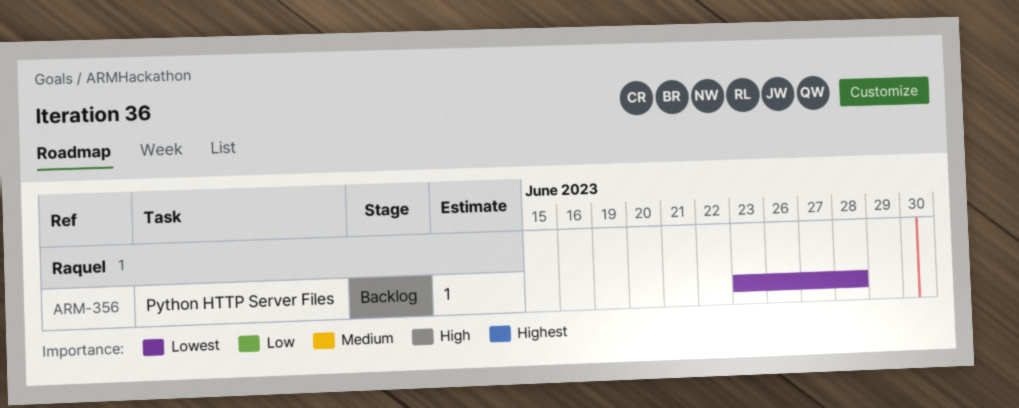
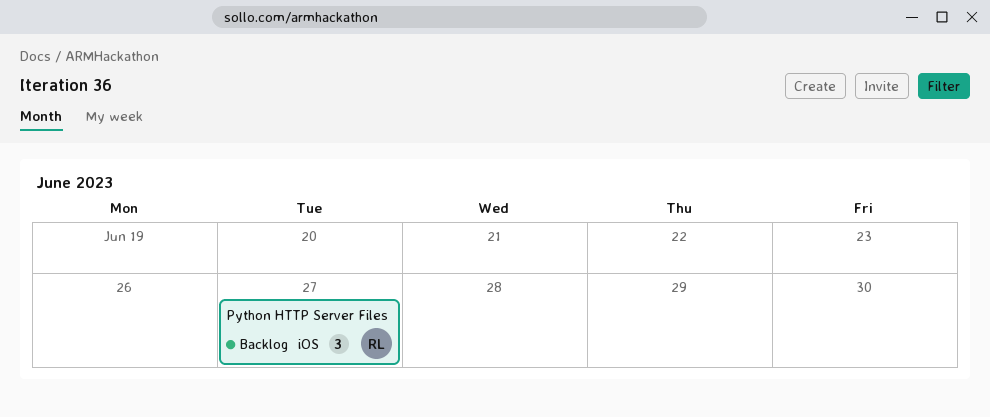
Python HTTP Server Files, estimate: 1 -> 3
Python HTTP Server Files, due: Jun 28 -> Jun 27

